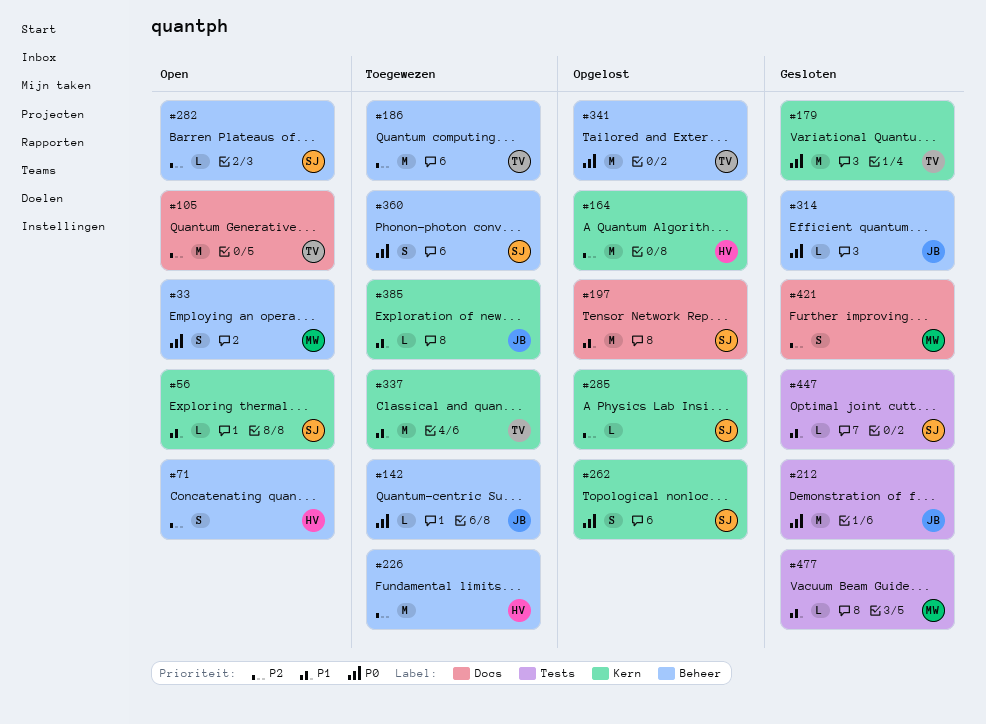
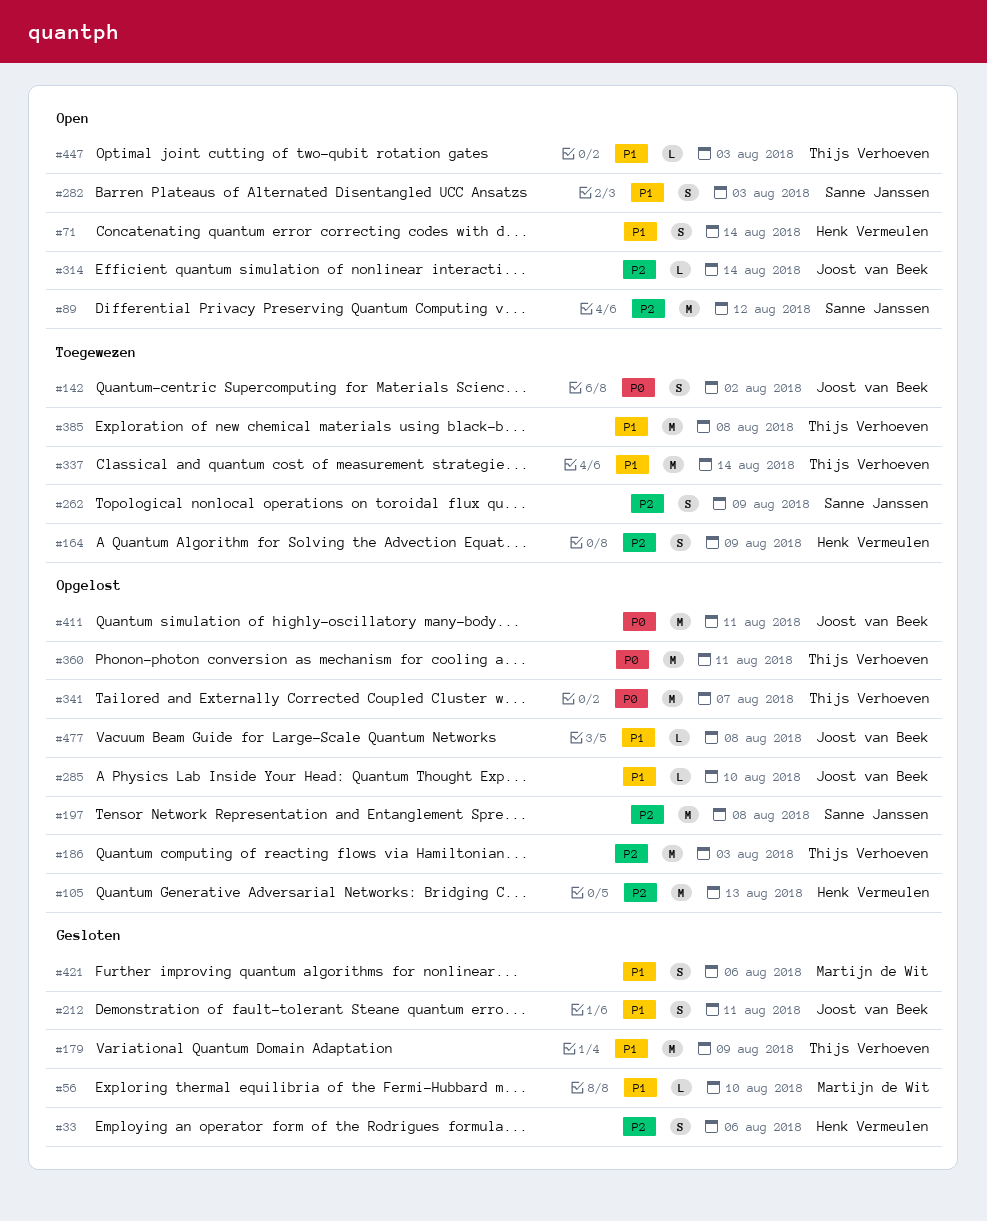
#33, status: Open -> Gesloten
#33, owner: Martijn de Wit -> Henk Vermeulen
#33, priority: P0 -> P2
#56, status: Open -> Gesloten
#56, owner: Sanne Janssen -> Martijn de Wit
#71, priority: P2 -> P1
#89: none -> present
#105, status: Open -> Opgelost
#105, owner: Thijs Verhoeven -> Henk Vermeulen
#142, estimate: L -> S
#164, status: Opgelost -> Toegewezen
#164, estimate: M -> S
#179, priority: P0 -> P1
#186, status: Toegewezen -> Opgelost
#197, priority: P1 -> P2
#212, priority: P0 -> P1
#212, estimate: M -> S
#226: present -> none
#262, status: Opgelost -> Toegewezen
#262, priority: P0 -> P2
#282, priority: P2 -> P1
#282, estimate: L -> S
#285, owner: Sanne Janssen -> Joost van Beek
#285, priority: P2 -> P1
#314, status: Gesloten -> Open
#314, priority: P0 -> P2
#360, status: Toegewezen -> Opgelost
#360, owner: Sanne Janssen -> Thijs Verhoeven
#360, estimate: S -> M
#385, owner: Joost van Beek -> Thijs Verhoeven
#385, estimate: L -> M
#411: none -> present
#421, priority: P2 -> P1
#447, status: Gesloten -> Open
#447, owner: Sanne Janssen -> Thijs Verhoeven
#477, status: Gesloten -> Opgelost
#477, owner: Martijn de Wit -> Joost van Beek

